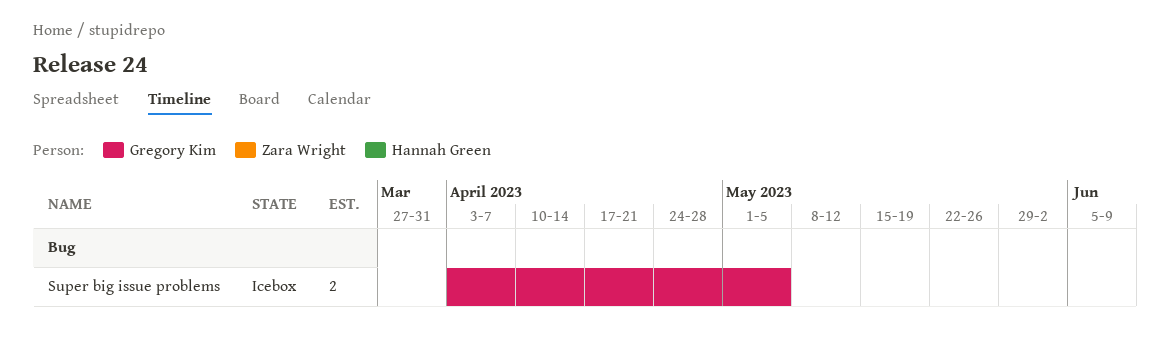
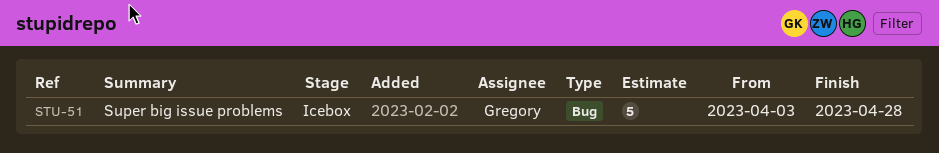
Super big issue problems, estimate: 2 -> 5
Super big issue problems, due: May 5 -> Apr 28

